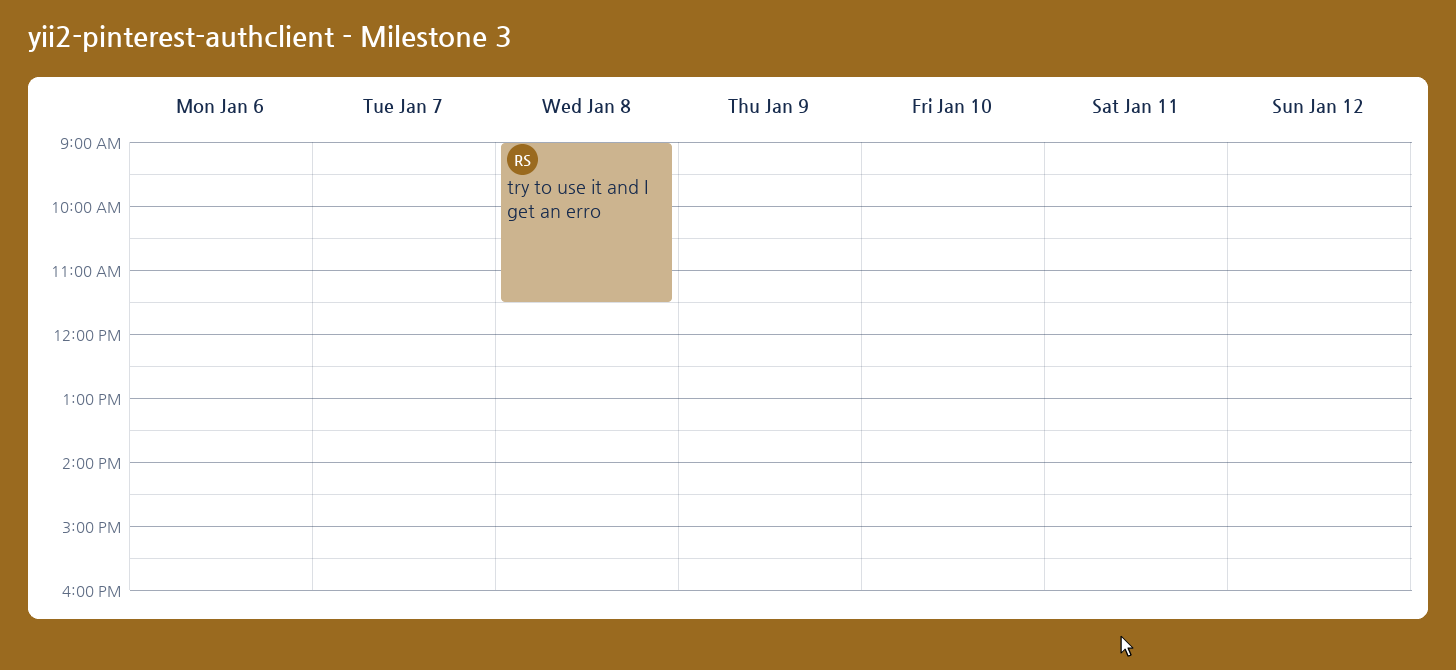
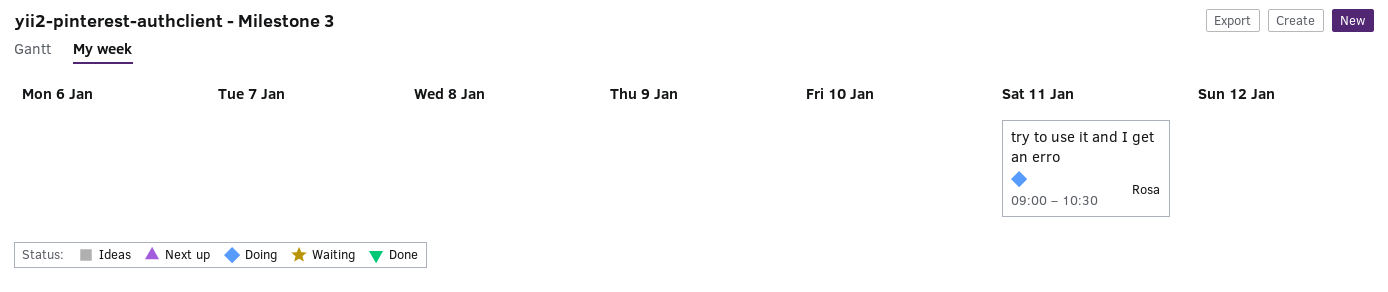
try to use it and I get an erro, day: Jan 8 -> Jan 11
try to use it and I get an erro, ends: 11:30 -> 10:30

